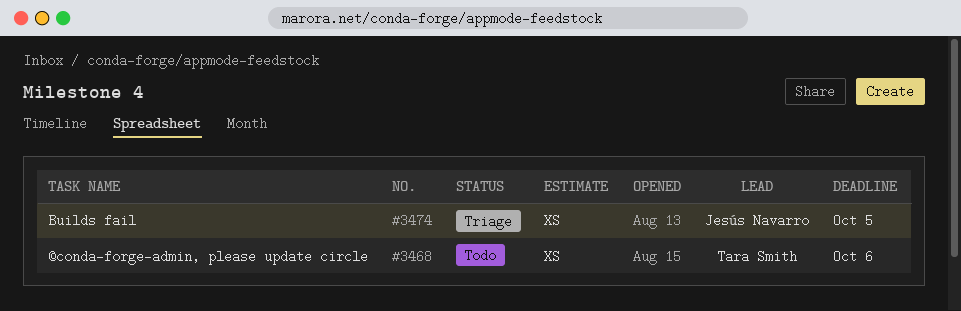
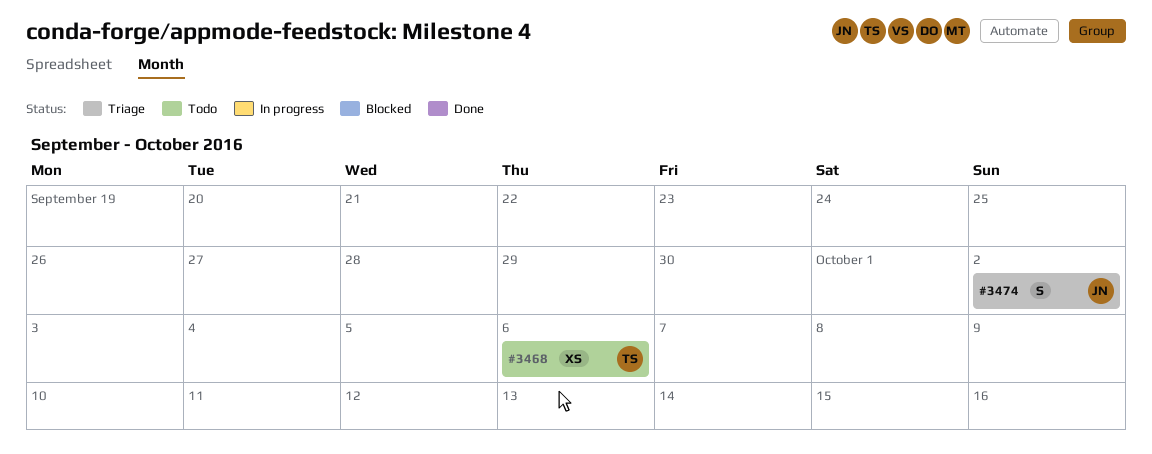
#3474, estimate: XS -> S
#3474, due: Oct 5 -> Oct 2

